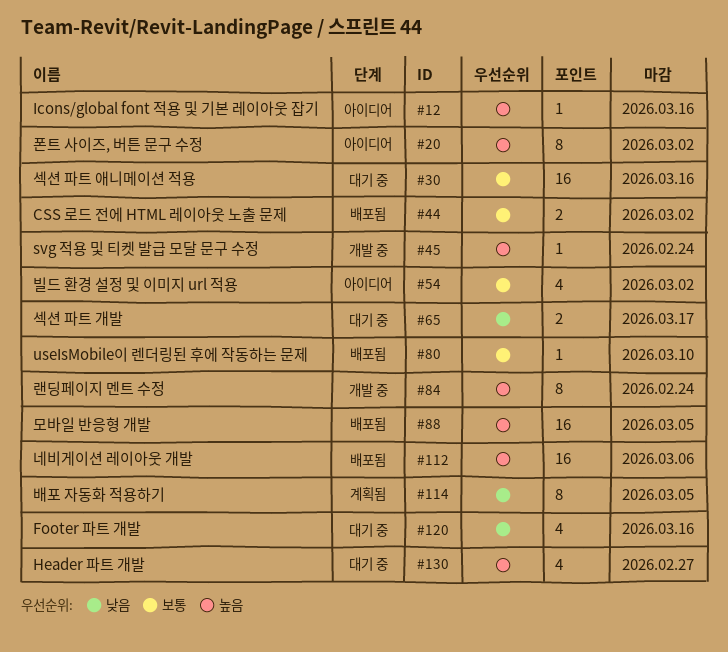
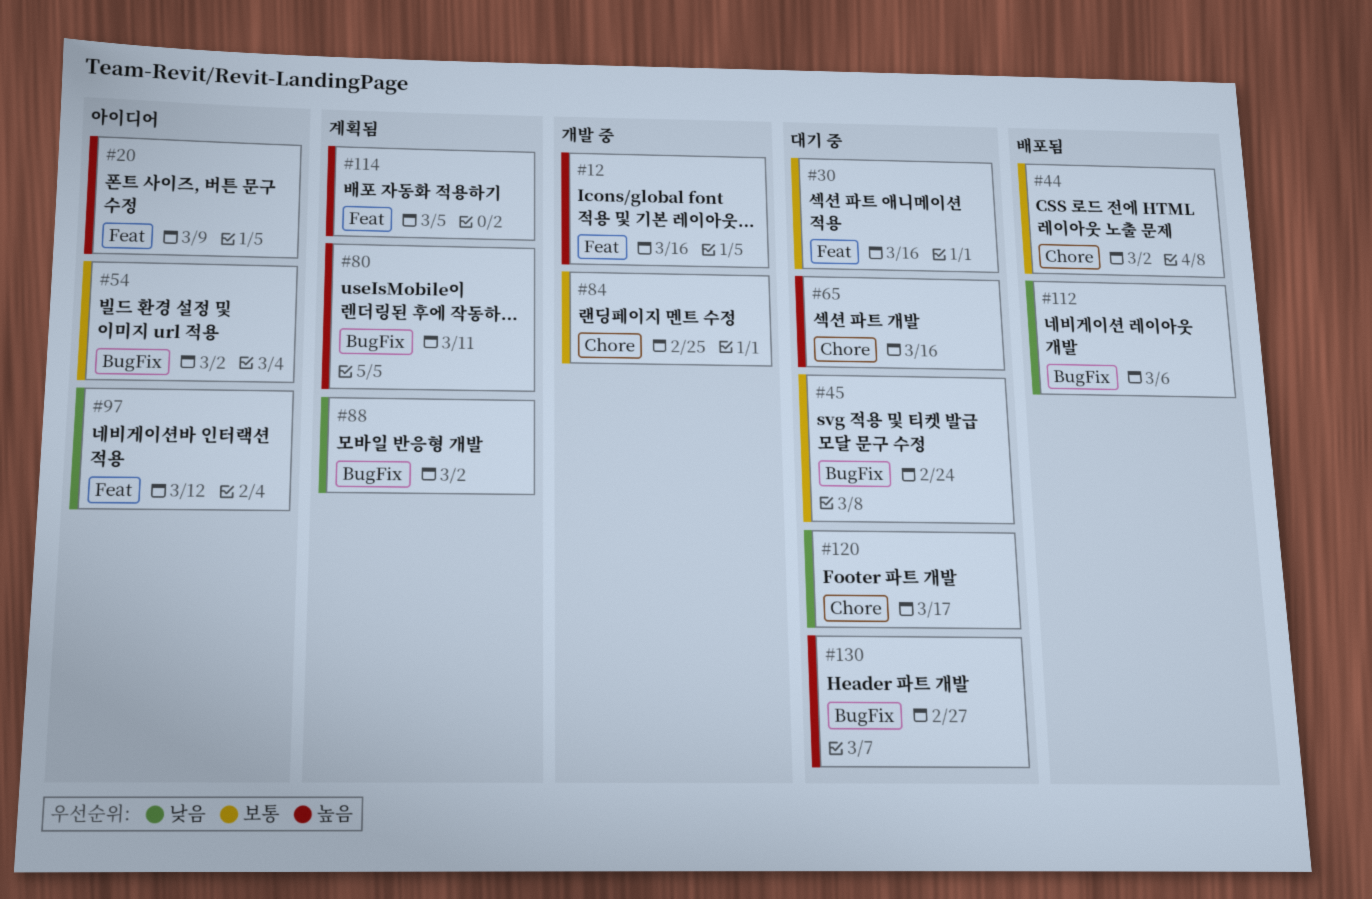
#12, status: 아이디어 -> 개발 중
#20, due: Mar 2 -> Mar 9
#45, status: 개발 중 -> 대기 중
#45, priority: 높음 -> 보통
#65, priority: 낮음 -> 높음
#65, due: Mar 17 -> Mar 16
#80, status: 배포됨 -> 계획됨
#80, priority: 보통 -> 높음
#80, due: Mar 10 -> Mar 11
#84, priority: 높음 -> 보통
#84, due: Feb 24 -> Feb 25
#88, status: 배포됨 -> 계획됨
#88, priority: 높음 -> 낮음
#88, due: Mar 5 -> Mar 2
#97: none -> present
#112, priority: 높음 -> 낮음
#114, priority: 낮음 -> 높음
#120, due: Mar 16 -> Mar 17

